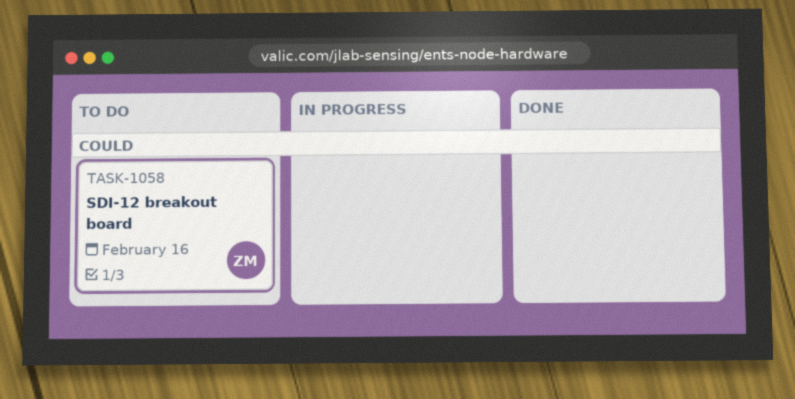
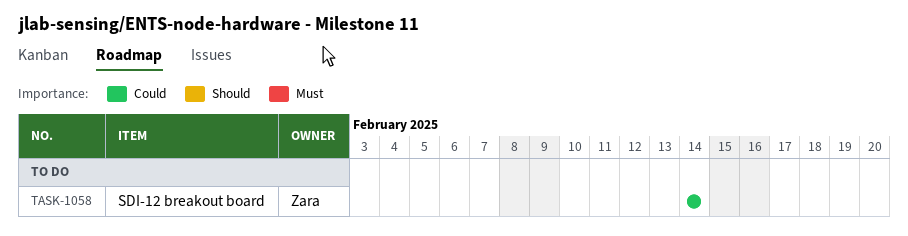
TASK-1058, due: Feb 16 -> Feb 14

